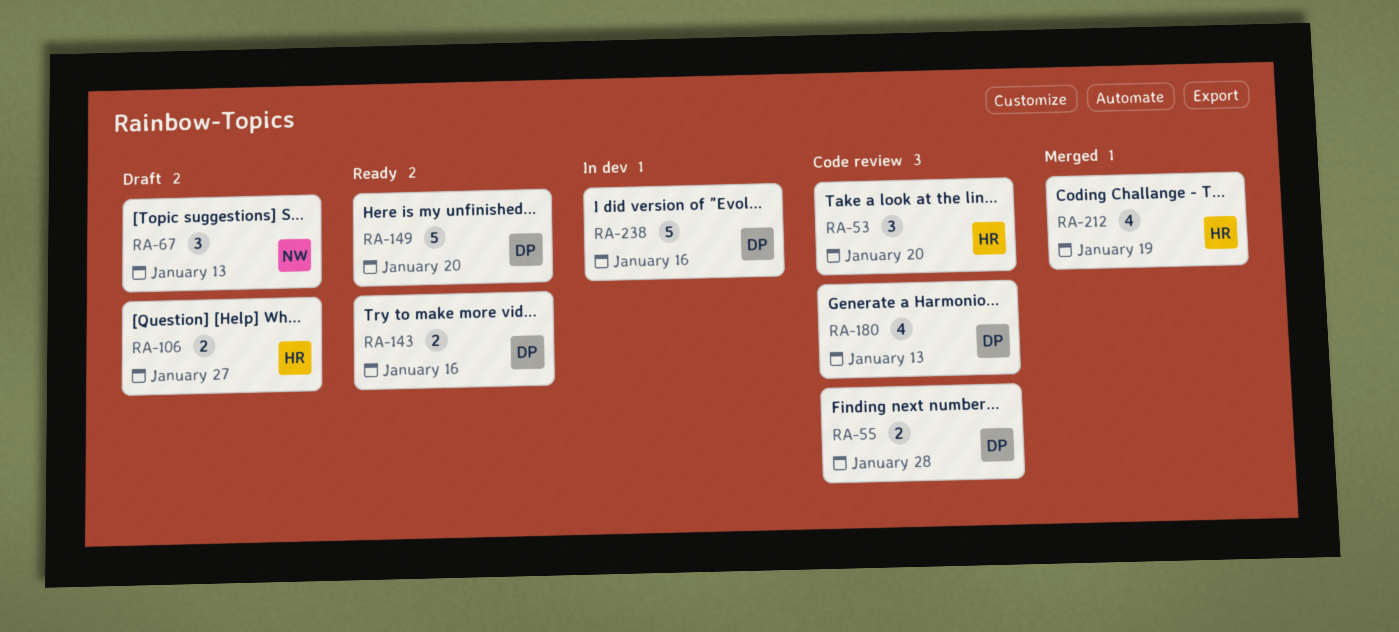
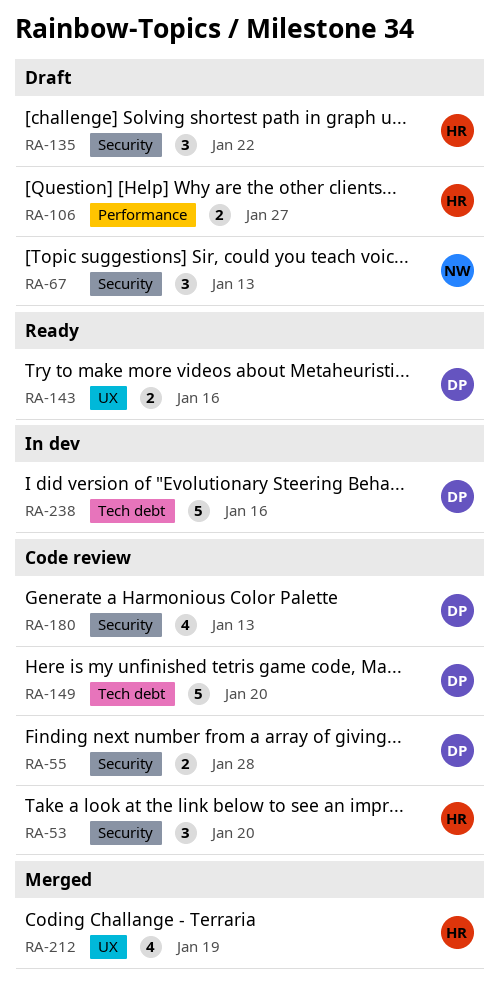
RA-135: none -> present
RA-149, status: Ready -> Code review

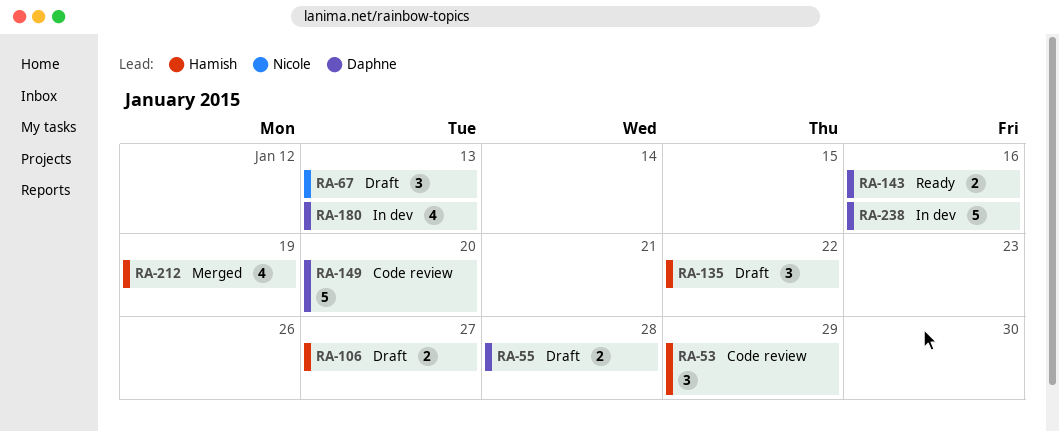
RA-53, due: Jan 20 -> Jan 29
RA-55, status: Code review -> Draft
RA-180, status: Code review -> In dev

